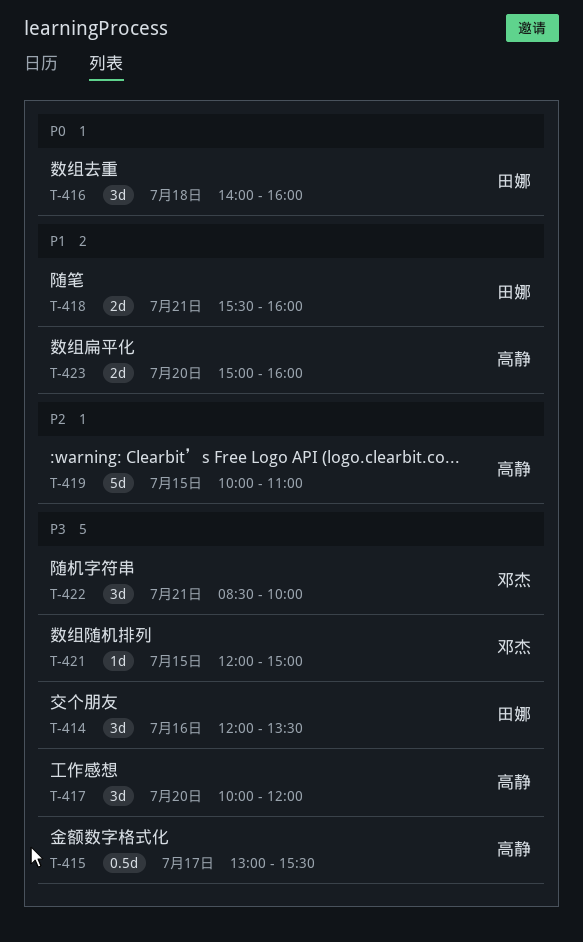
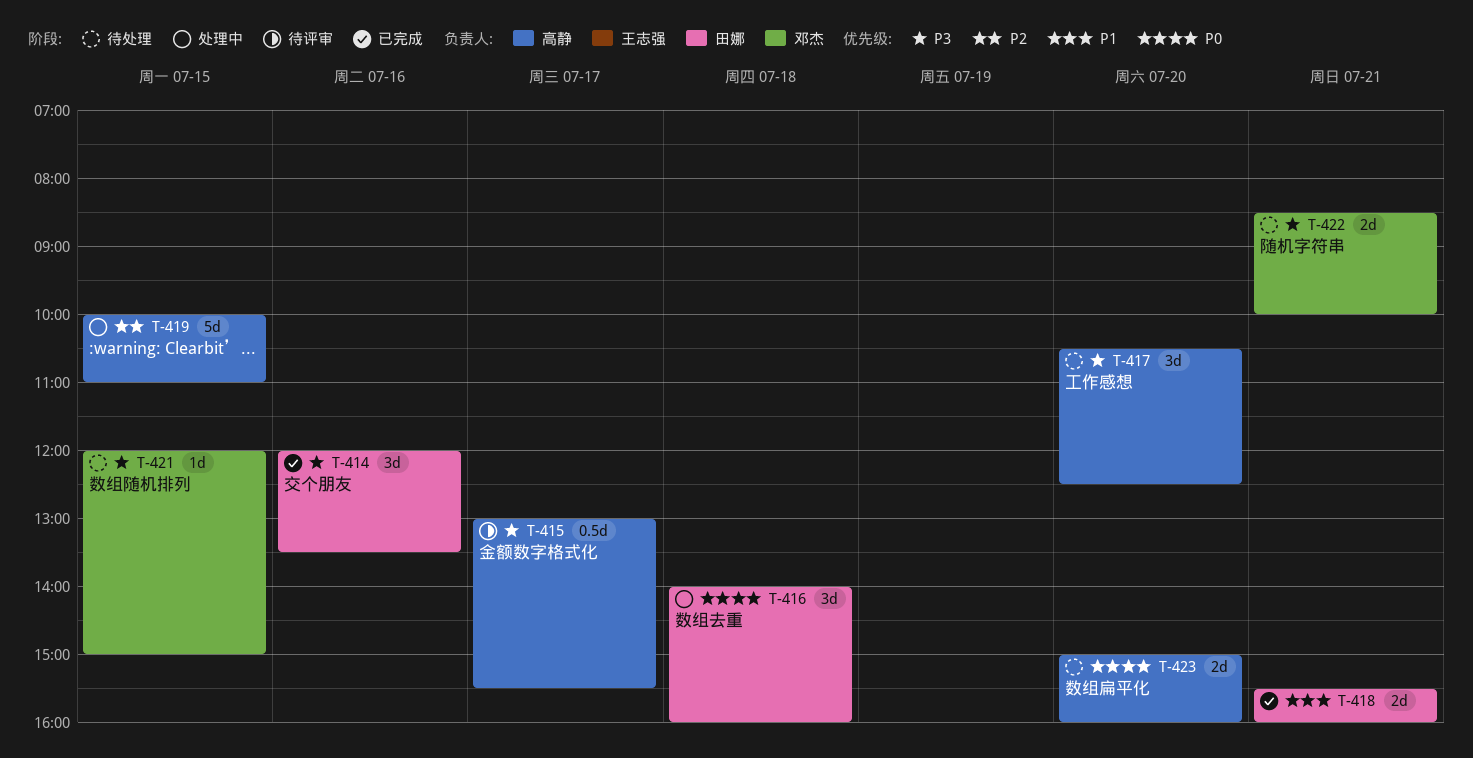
T-417, begins: 10:00 -> 10:30
T-417, ends: 12:00 -> 12:30
T-422, estimate: 3d -> 2d
T-423, priority: P1 -> P0

